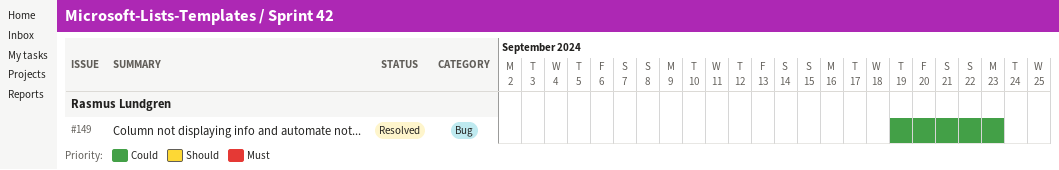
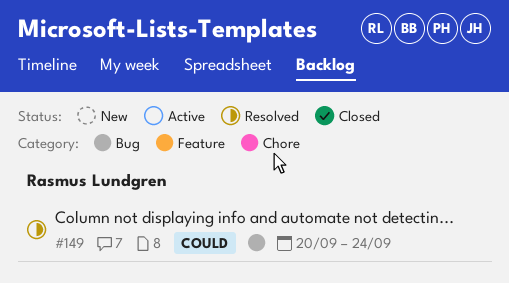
#149, start: Sep 19 -> Sep 20
#149, due: Sep 23 -> Sep 24

